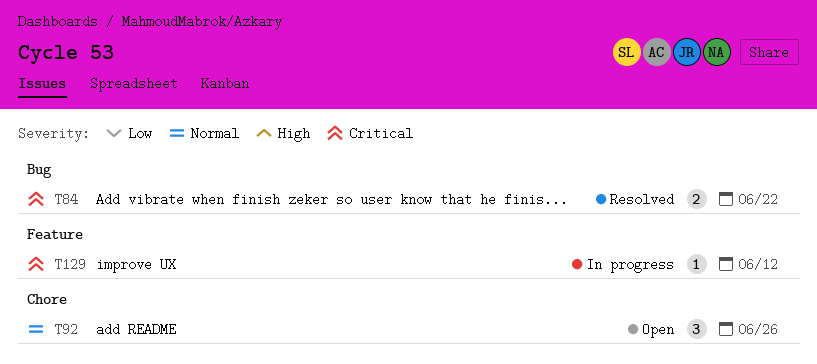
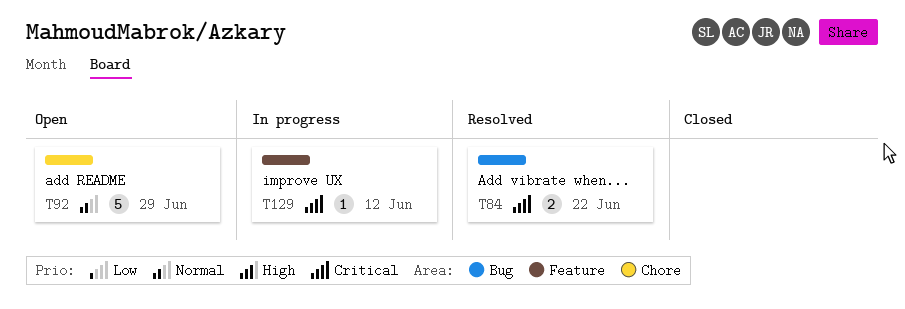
T92, estimate: 3 -> 5
T92, due: Jun 26 -> Jun 29

